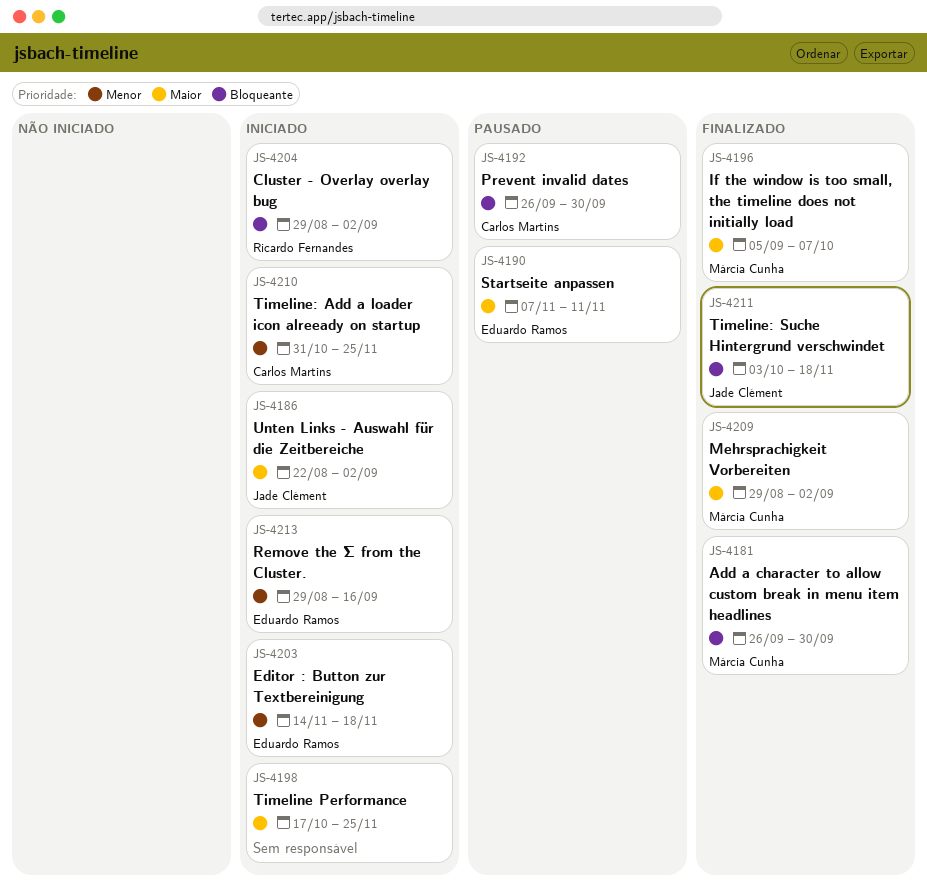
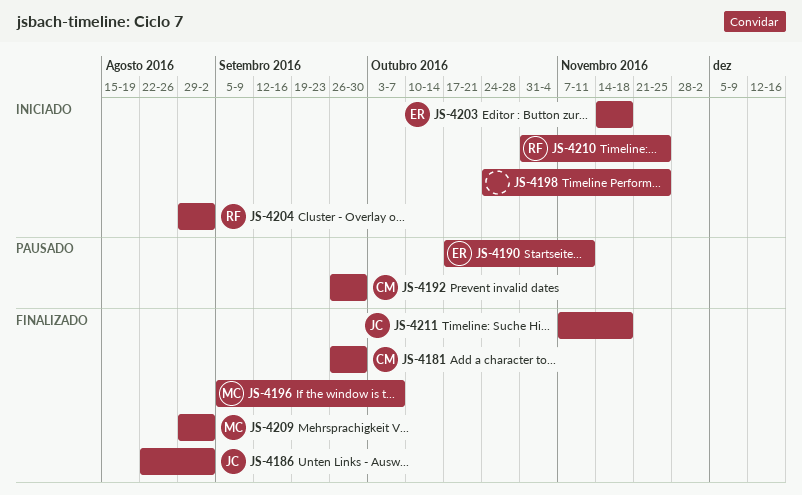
JS-4181, owner: Márcia Cunha -> Carlos Martins
JS-4186, status: Iniciado -> Finalizado
JS-4190, start: Nov 7 -> Oct 17
JS-4198, start: Oct 17 -> Oct 24
JS-4210, owner: Carlos Martins -> Ricardo Fernandes
JS-4211, start: Oct 3 -> Nov 7
JS-4213: present -> none

